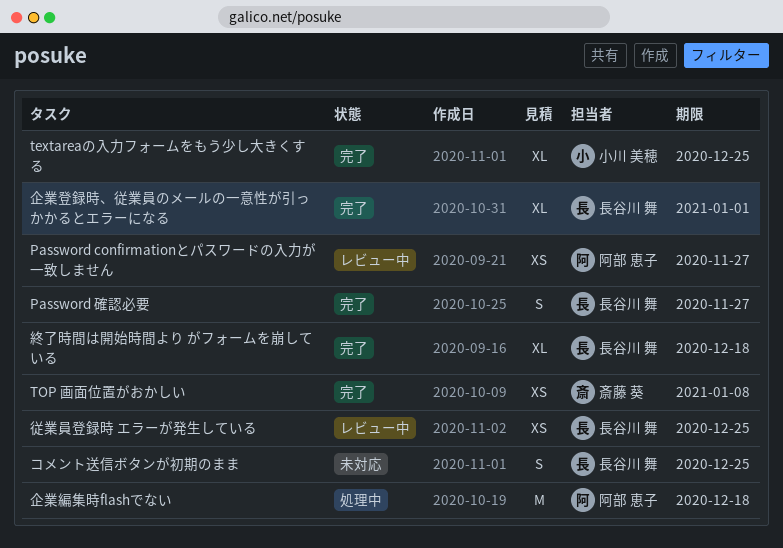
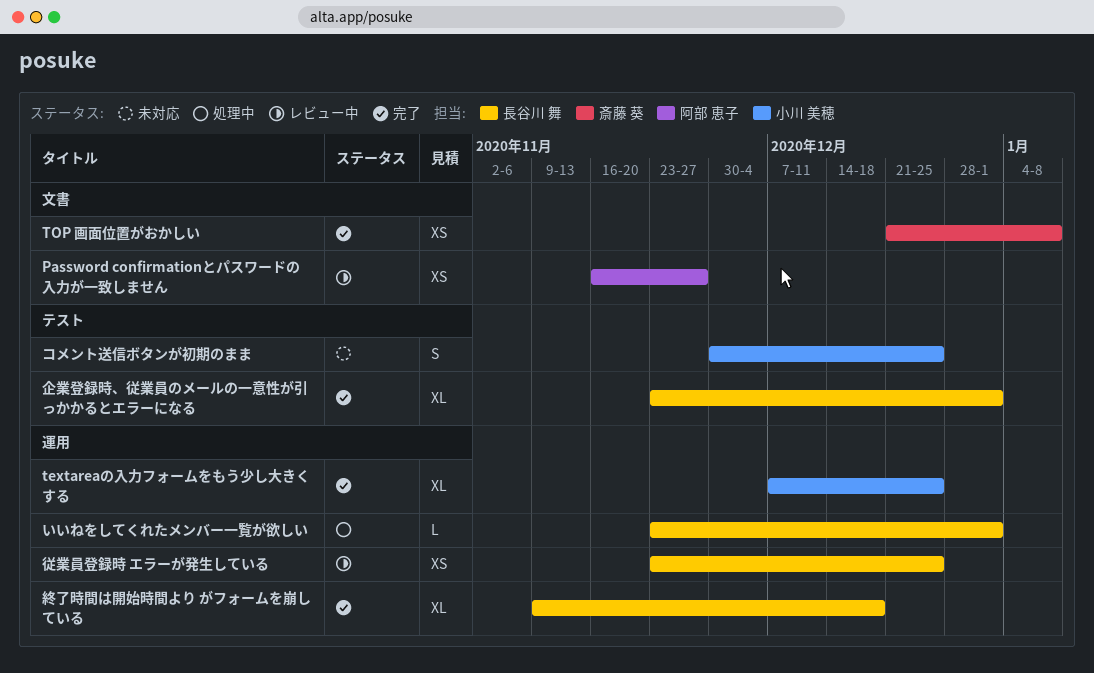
Password 確認必要: present -> none
いいねをしてくれたメンバー一覧が欲しい: none -> present
コメント送信ボタンが初期のまま, owner: 長谷川 舞 -> 小川 美穂
企業編集時flashでない: present -> none

